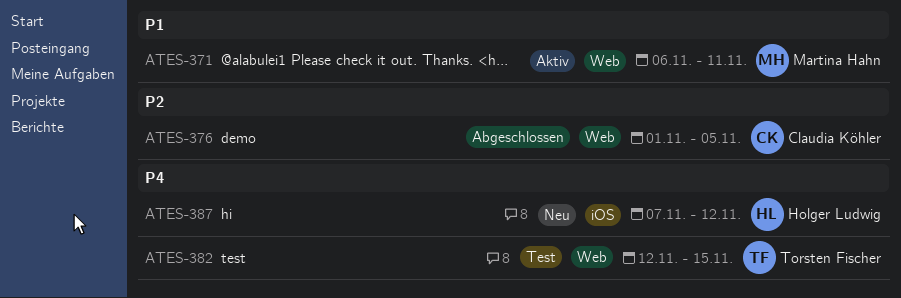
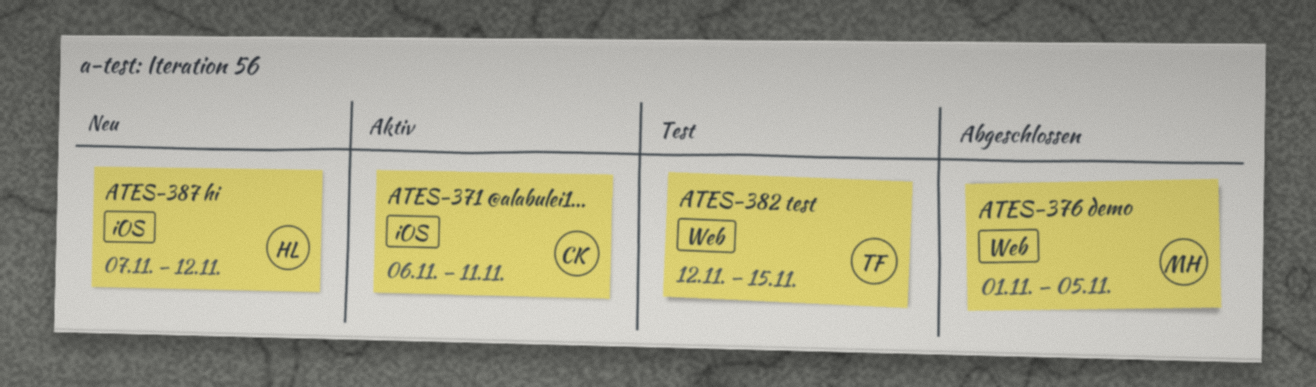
ATES-371, owner: Martina Hahn -> Claudia Köhler
ATES-371, label: Web -> iOS
ATES-376, owner: Claudia Köhler -> Martina Hahn

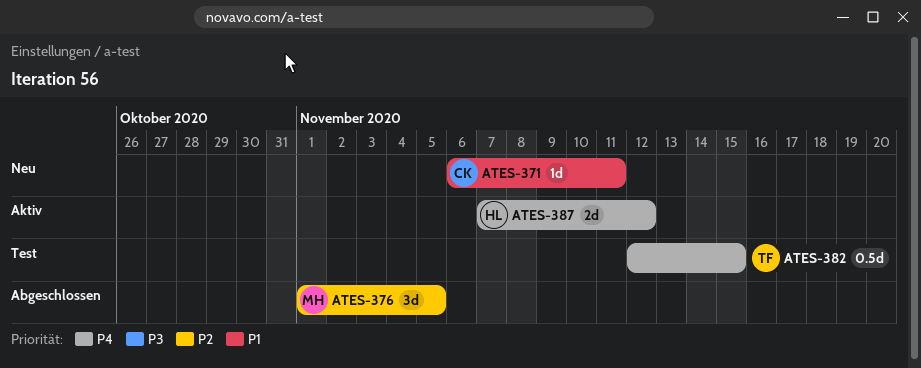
ATES-371, status: Aktiv -> Neu
ATES-387, status: Neu -> Aktiv

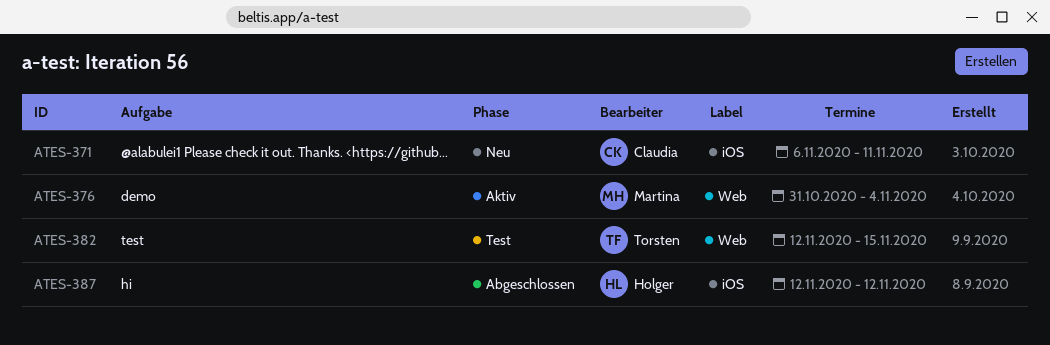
ATES-376, status: Abgeschlossen -> Aktiv
ATES-376, start: Nov 1 -> Oct 31
ATES-376, due: Nov 5 -> Nov 4
ATES-387, status: Aktiv -> Abgeschlossen
ATES-387, start: Nov 7 -> Nov 12

